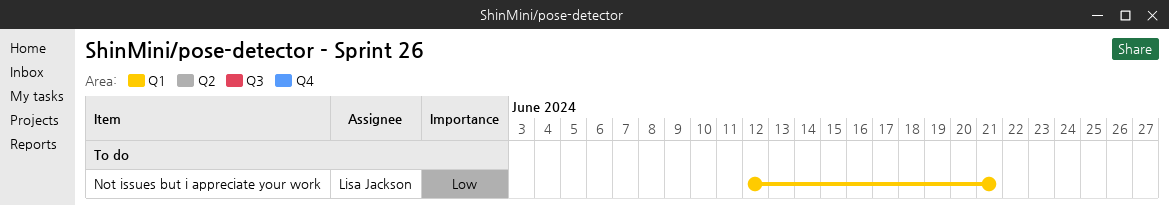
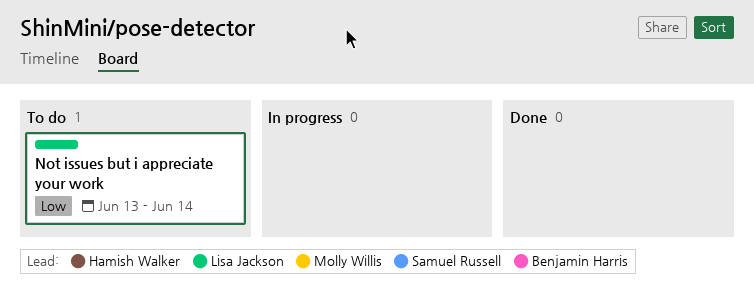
Not issues but i appreciate your work, start: Jun 12 -> Jun 13
Not issues but i appreciate your work, due: Jun 21 -> Jun 14

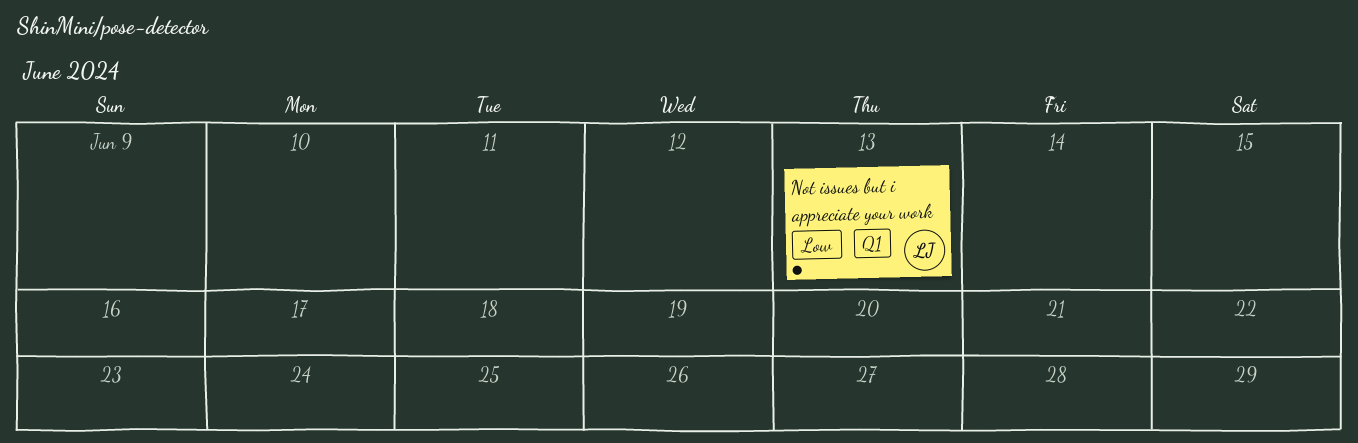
Not issues but i appreciate your work, due: Jun 14 -> Jun 13

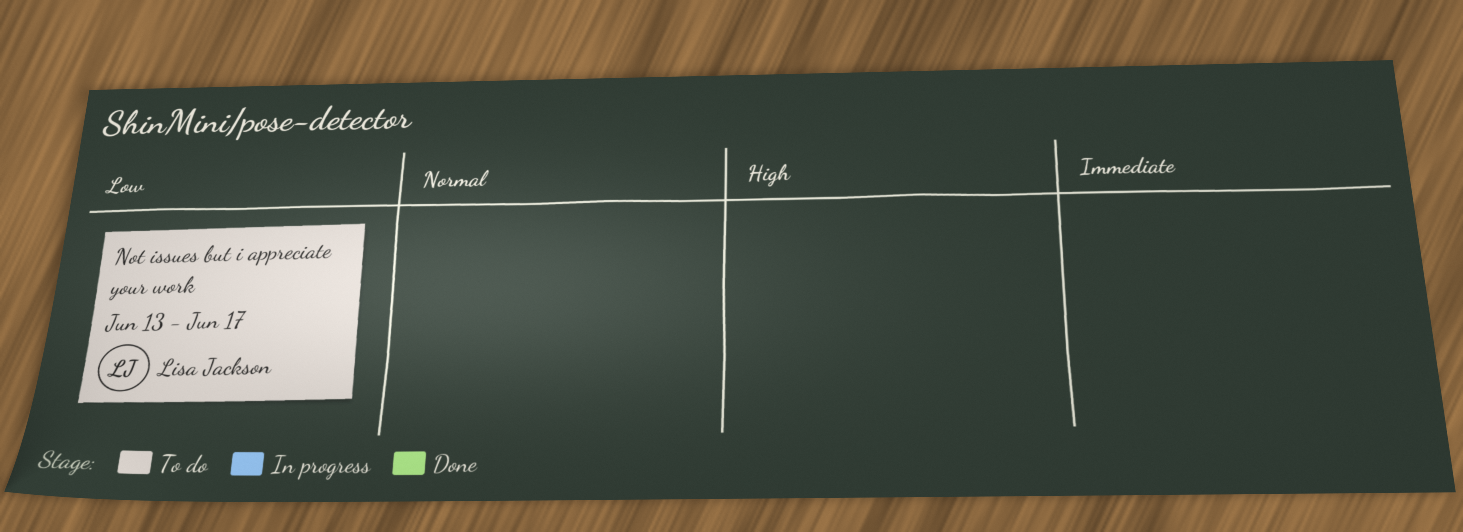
Not issues but i appreciate your work, due: Jun 13 -> Jun 17

